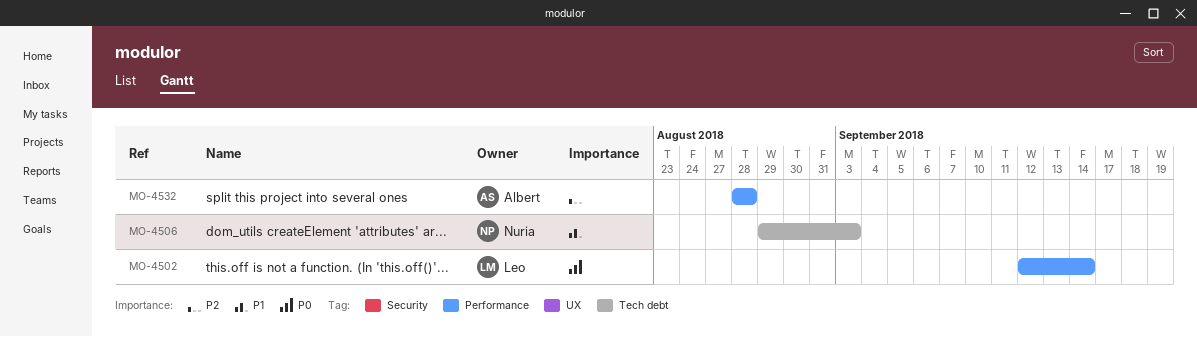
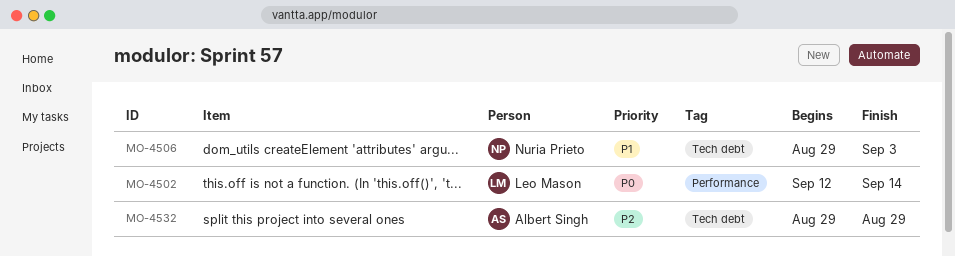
MO-4532, label: Performance -> Tech debt
MO-4532, start: Aug 28 -> Aug 29
MO-4532, due: Aug 28 -> Aug 29

